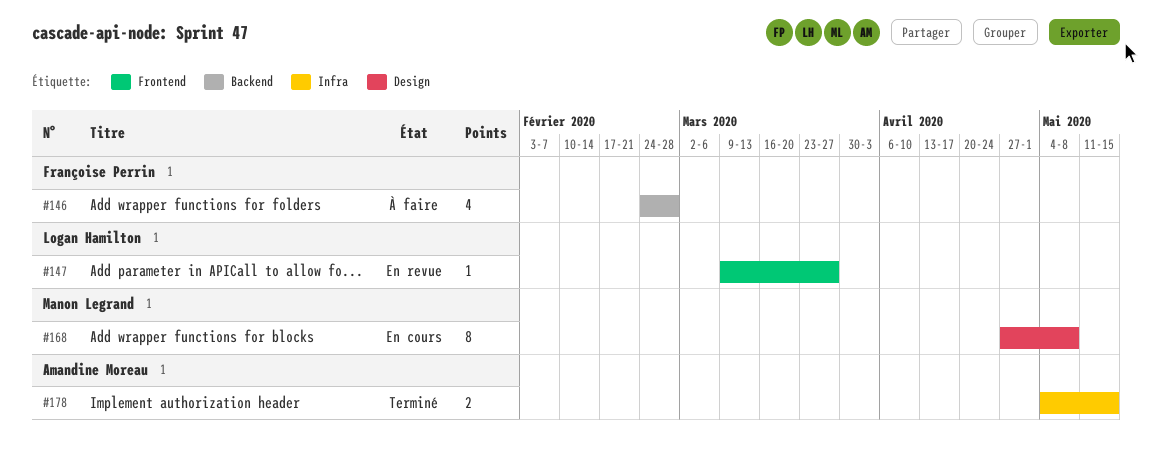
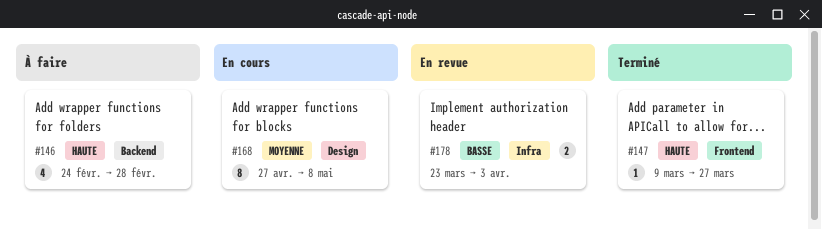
#147, status: En revue -> Terminé
#178, status: Terminé -> En revue
#178, start: May 4 -> Mar 23
#178, due: May 15 -> Apr 3

